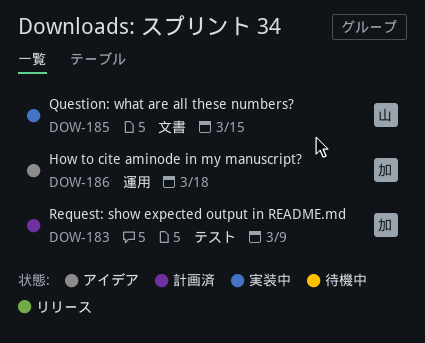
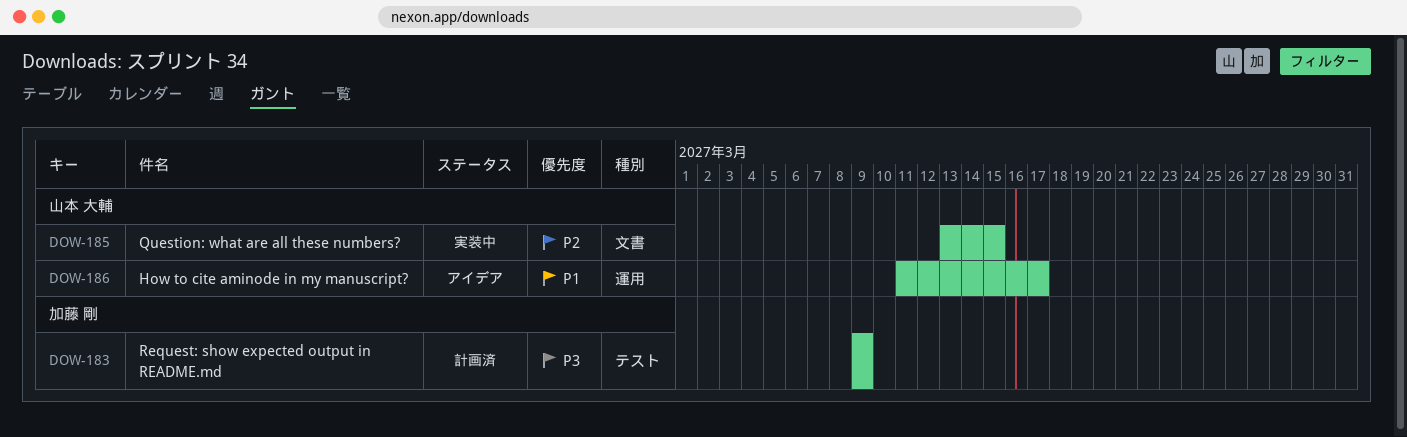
DOW-186, owner: 加藤 剛 -> 山本 大輔
DOW-186, due: Mar 18 -> Mar 17

